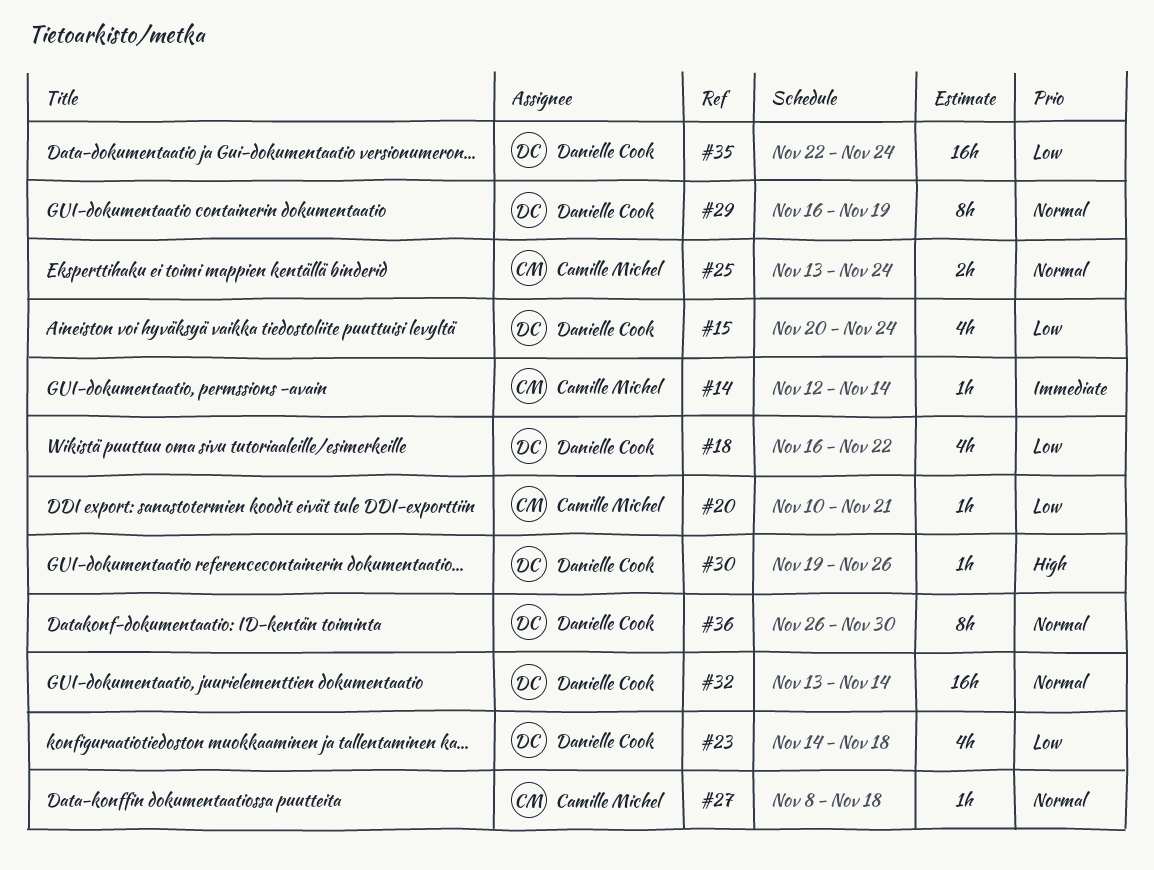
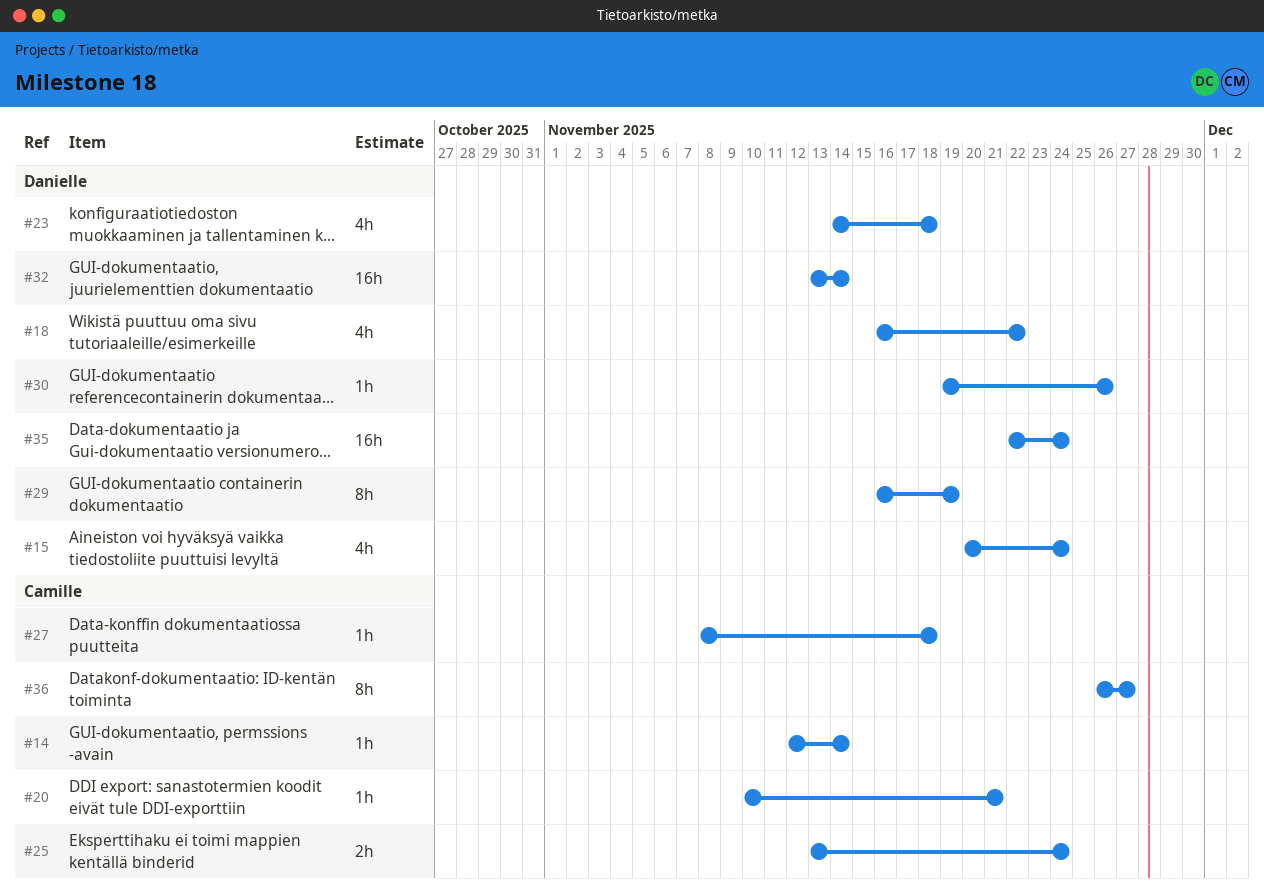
#36, owner: Danielle Cook -> Camille Michel
#36, due: Nov 30 -> Nov 27

